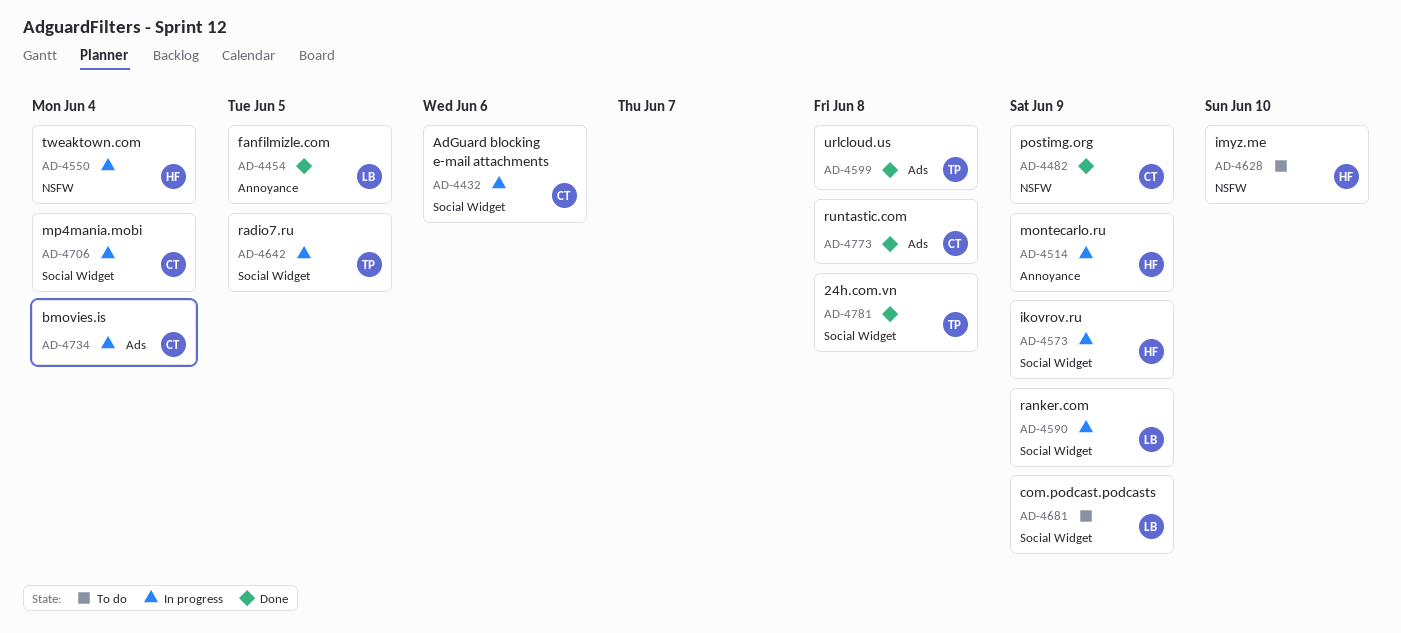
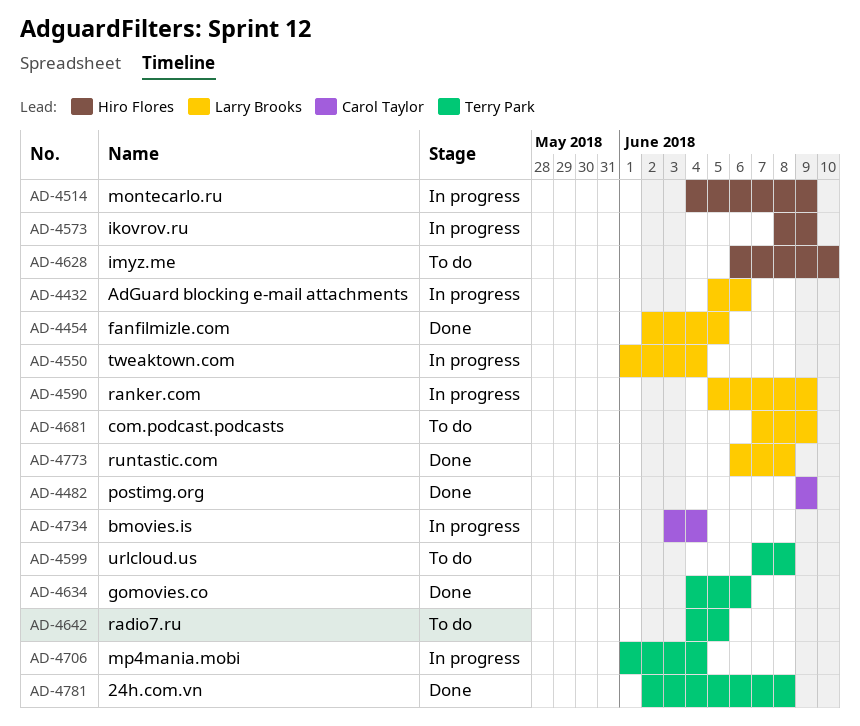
AD-4432, owner: Carol Taylor -> Larry Brooks
AD-4550, owner: Hiro Flores -> Larry Brooks
AD-4599, status: Done -> To do
AD-4634: none -> present
AD-4642, status: In progress -> To do
AD-4706, owner: Carol Taylor -> Terry Park
AD-4773, owner: Carol Taylor -> Larry Brooks

